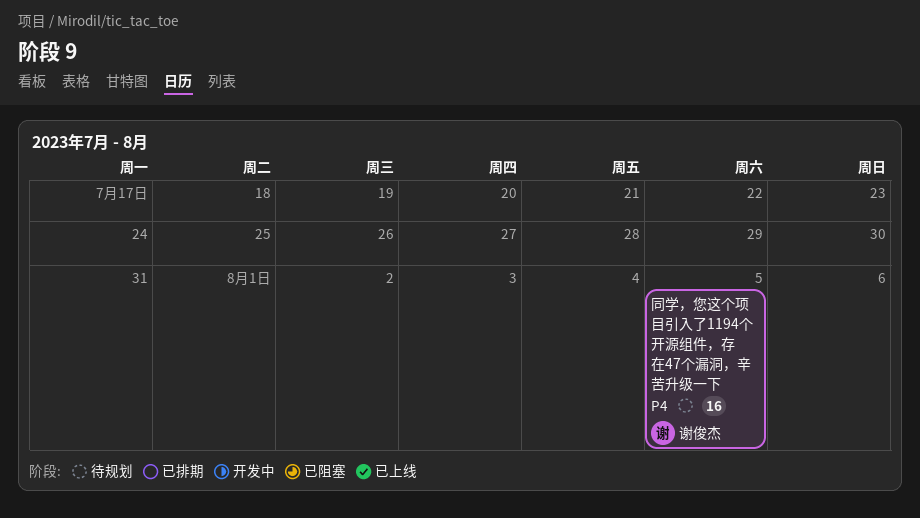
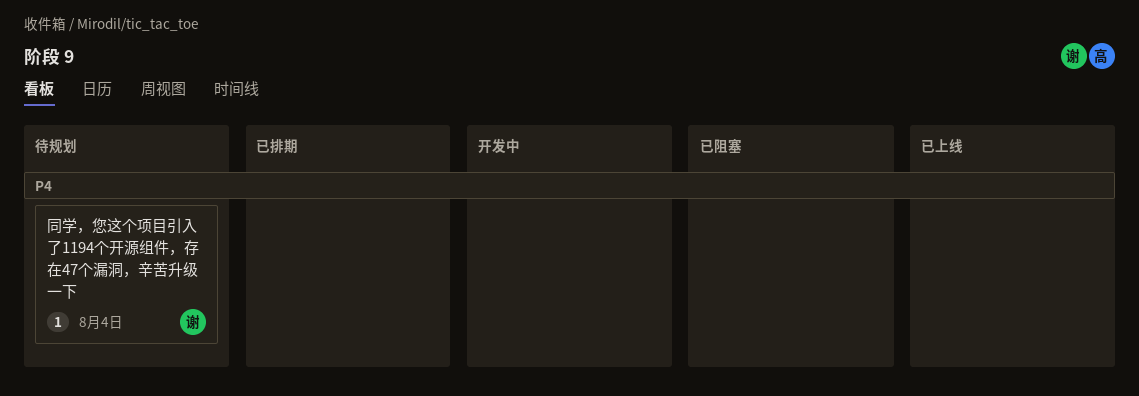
同学，您这个项目引入了1194个开源组件，存在47个漏洞，辛苦升级一下, estimate: 16 -> 1
同学，您这个项目引入了1194个开源组件，存在47个漏洞，辛苦升级一下, due: Aug 5 -> Aug 4

